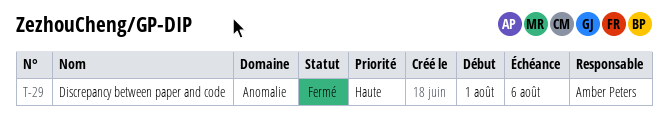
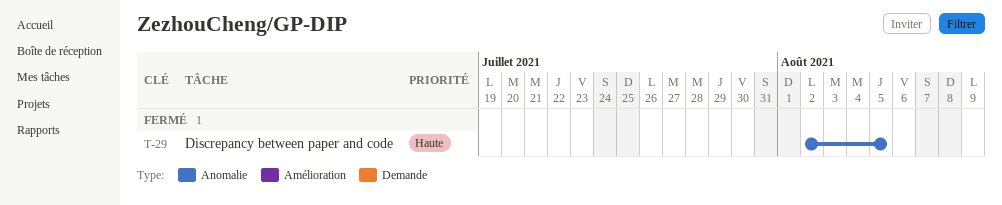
T-29, start: Aug 1 -> Aug 2
T-29, due: Aug 6 -> Aug 5

